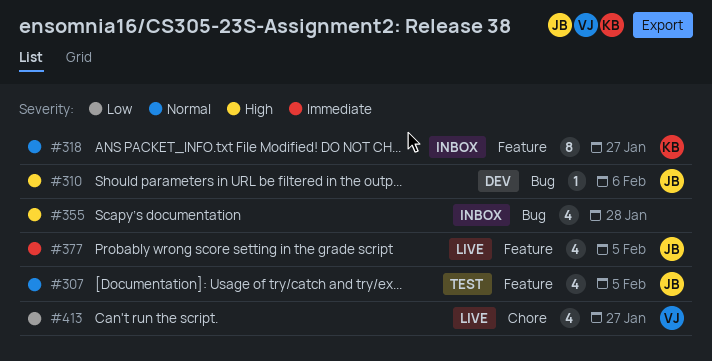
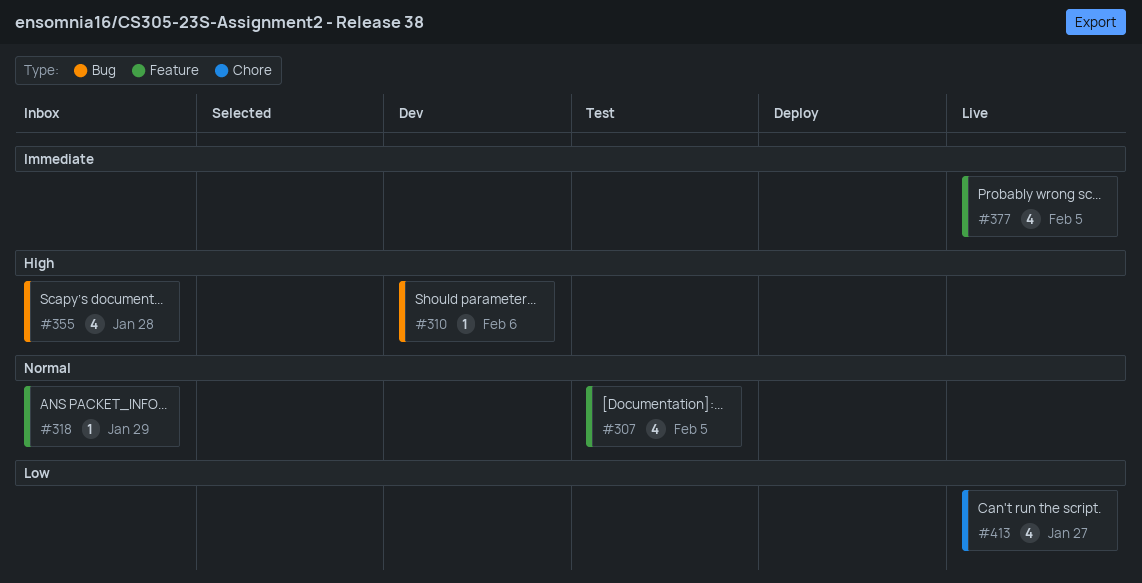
#318, estimate: 8 -> 1
#318, due: Jan 27 -> Jan 29

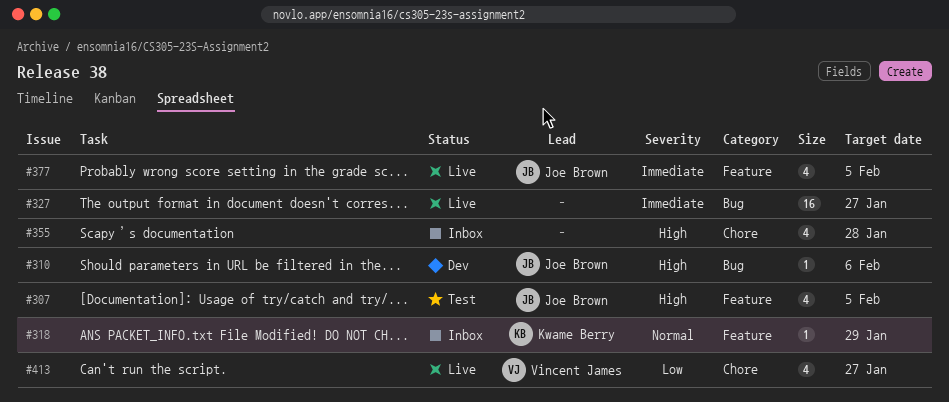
#307, priority: Normal -> High
#327: none -> present
#355, label: Bug -> Chore

